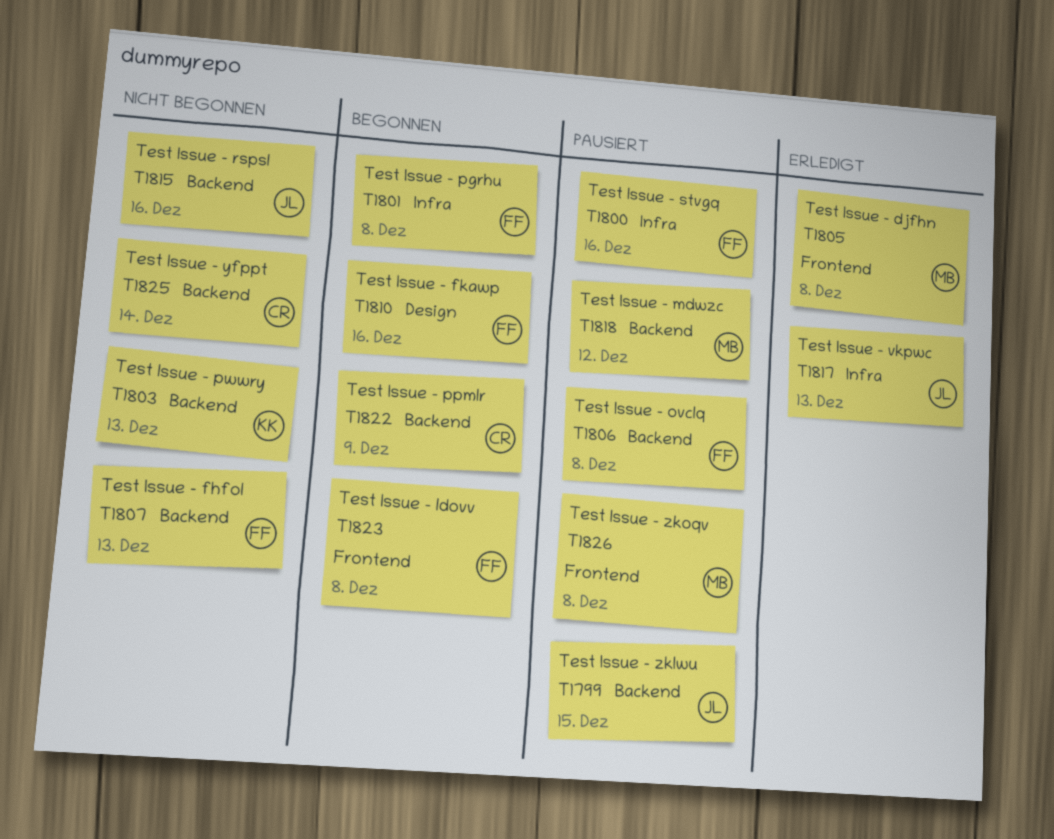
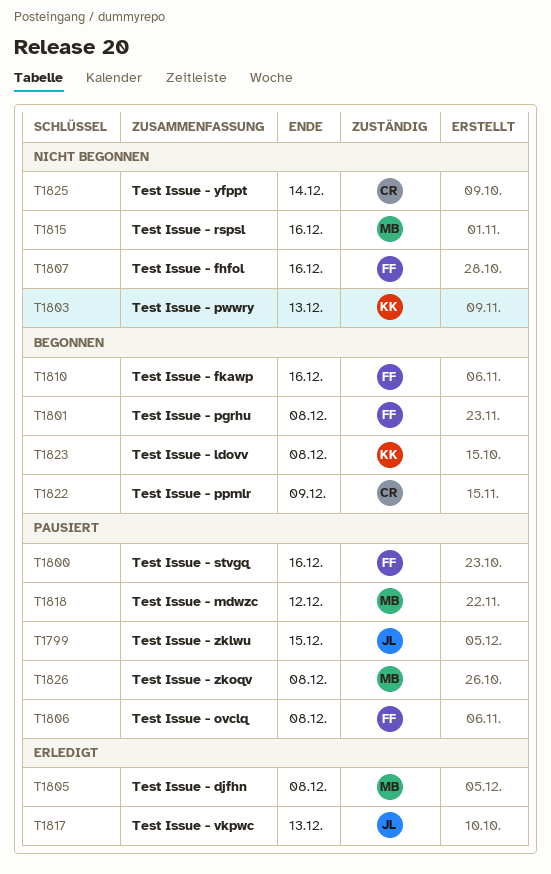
T1807, due: Dec 13 -> Dec 16
T1815, owner: JL -> MB
T1823, owner: FF -> KK

